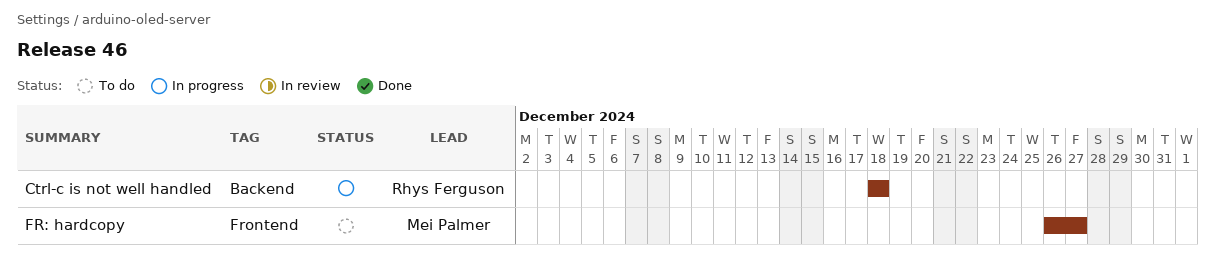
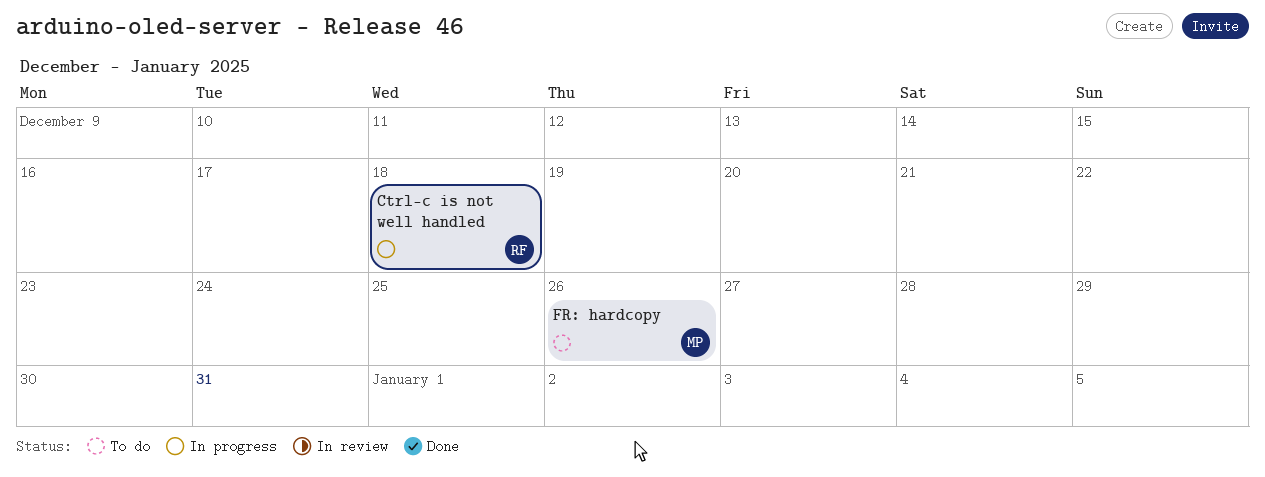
FR: hardcopy, due: Dec 27 -> Dec 26

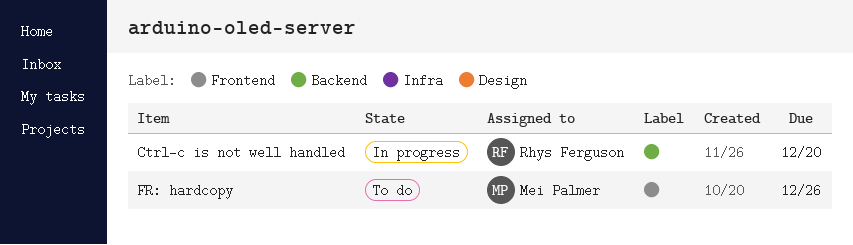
Ctrl-c is not well handled, due: Dec 18 -> Dec 20

